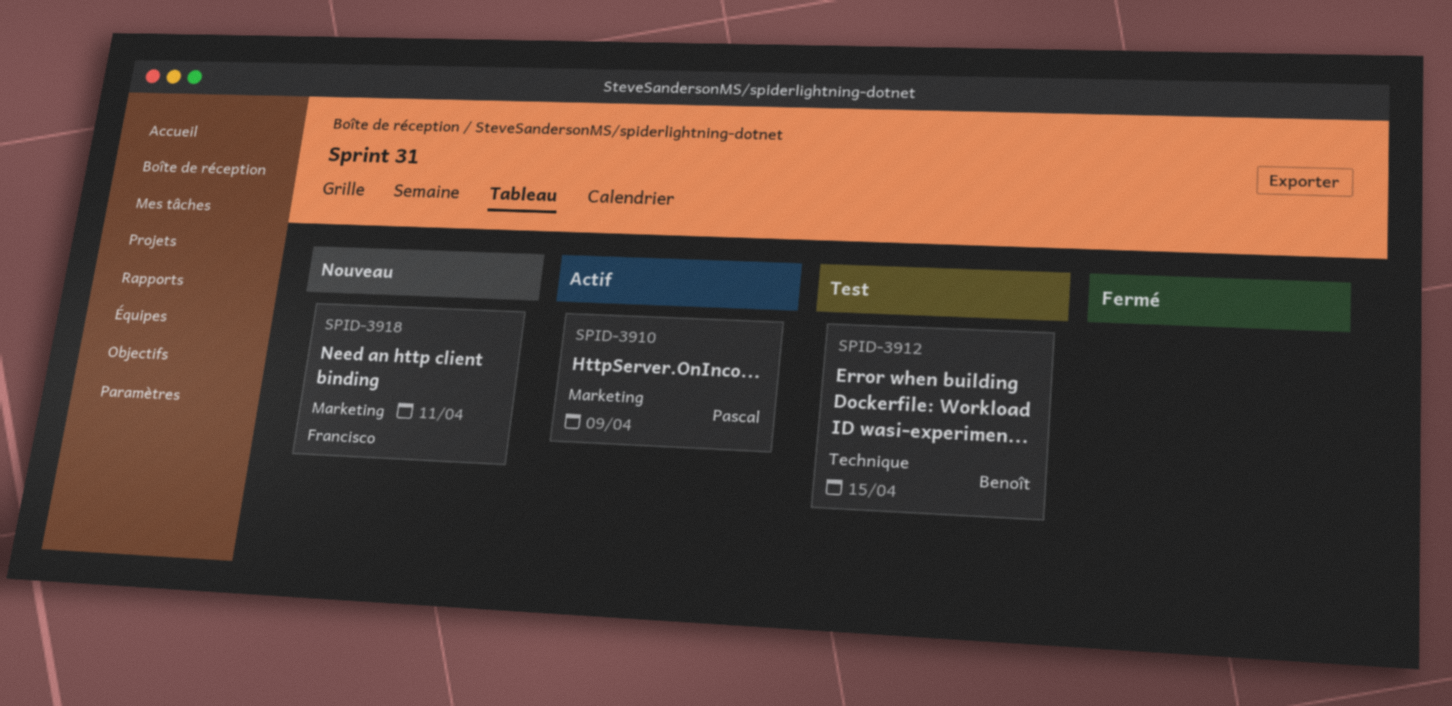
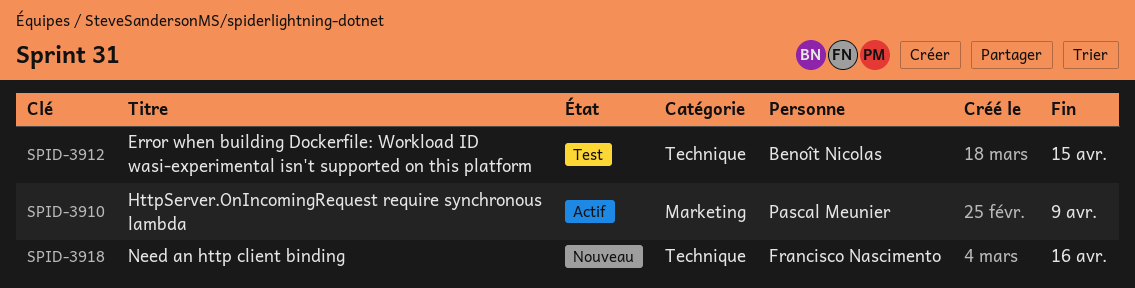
SPID-3918, label: Marketing -> Technique
SPID-3918, due: Apr 11 -> Apr 16

